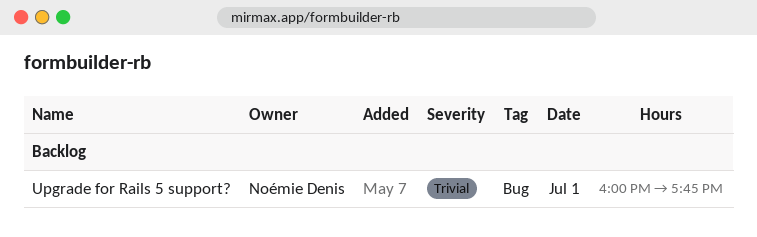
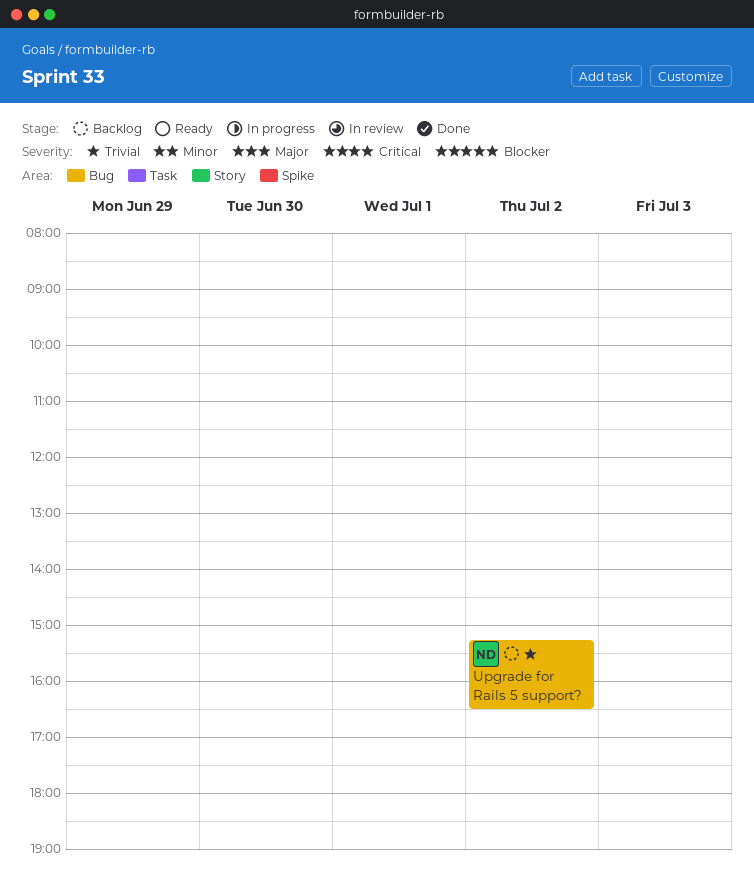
Upgrade for Rails 5 support?, day: Jul 1 -> Jul 2
Upgrade for Rails 5 support?, begins: 16:00 -> 15:15
Upgrade for Rails 5 support?, ends: 17:45 -> 16:30

